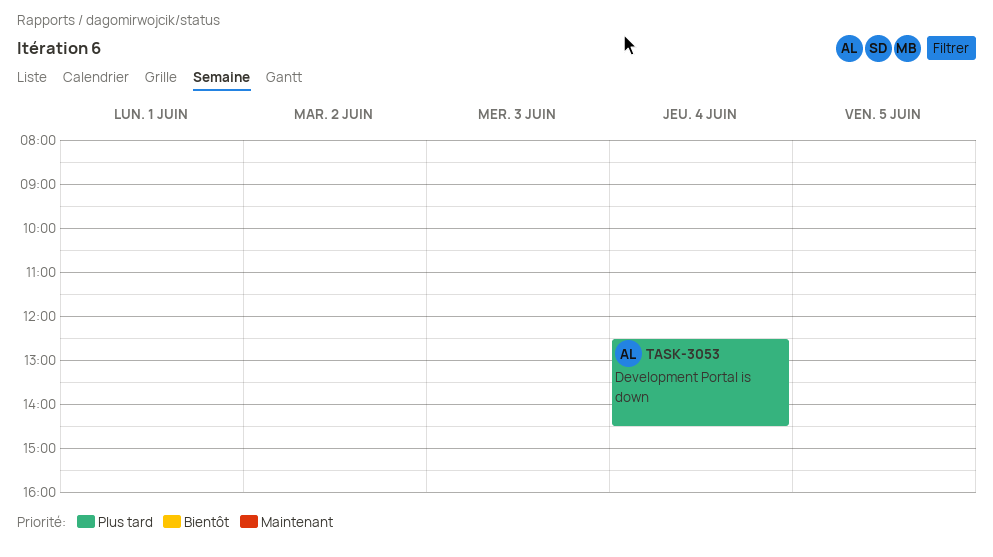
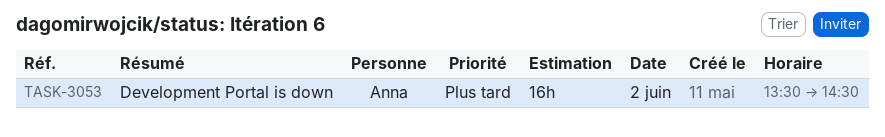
TASK-3053, day: Jun 4 -> Jun 2
TASK-3053, begins: 12:30 -> 13:30

